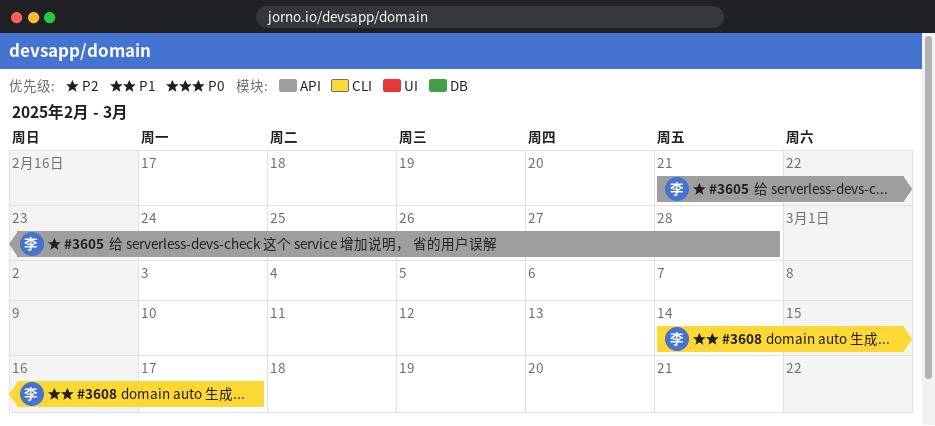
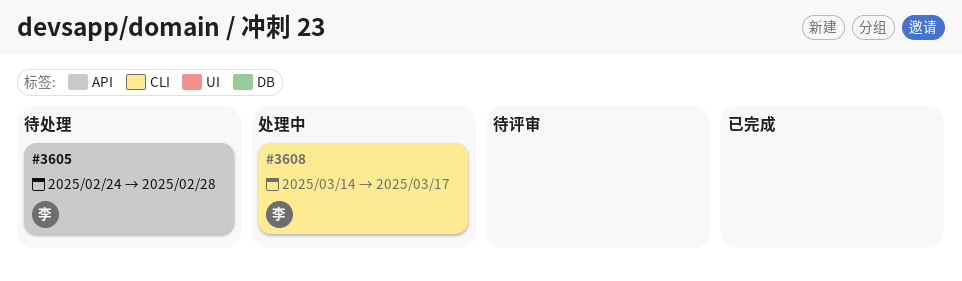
#3605, start: Feb 21 -> Feb 24

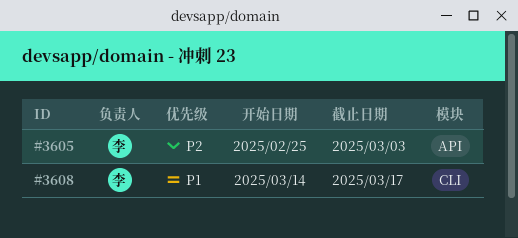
#3605, start: Feb 24 -> Feb 25
#3605, due: Feb 28 -> Mar 3

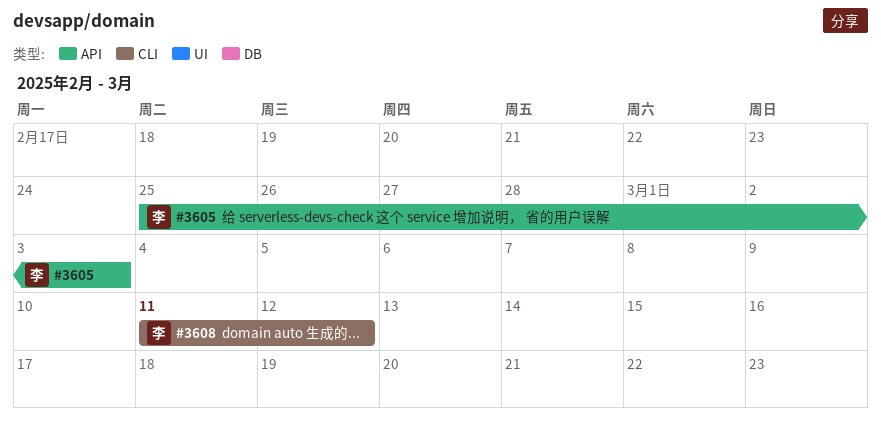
#3608, start: Mar 14 -> Mar 11
#3608, due: Mar 17 -> Mar 12

